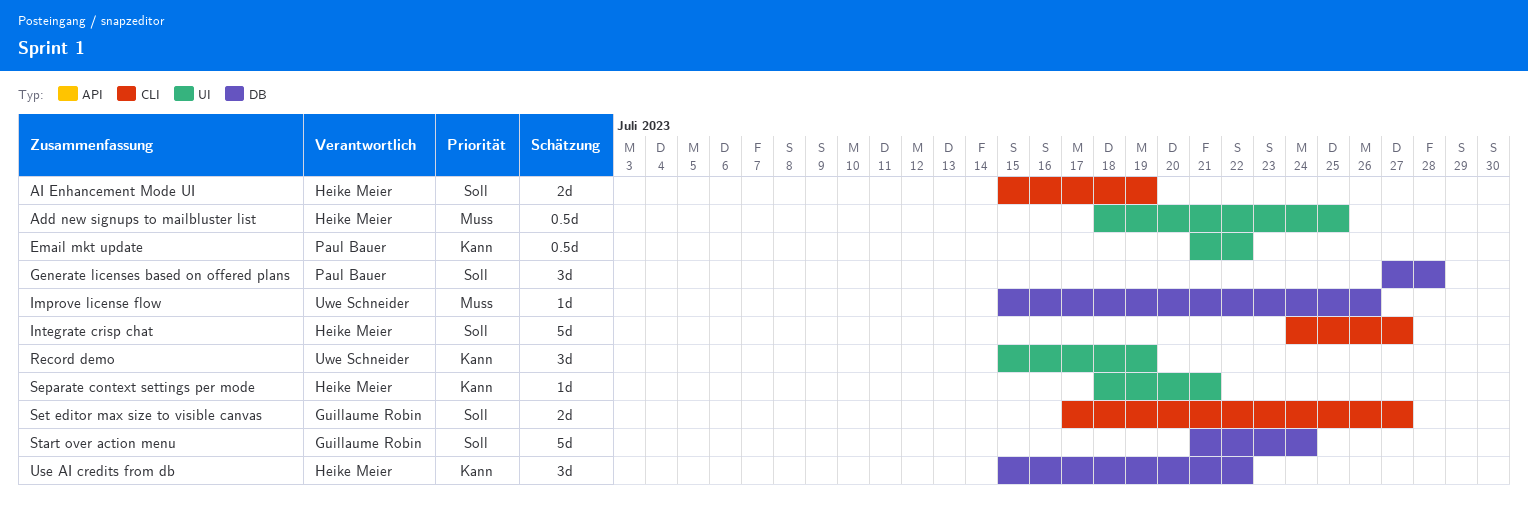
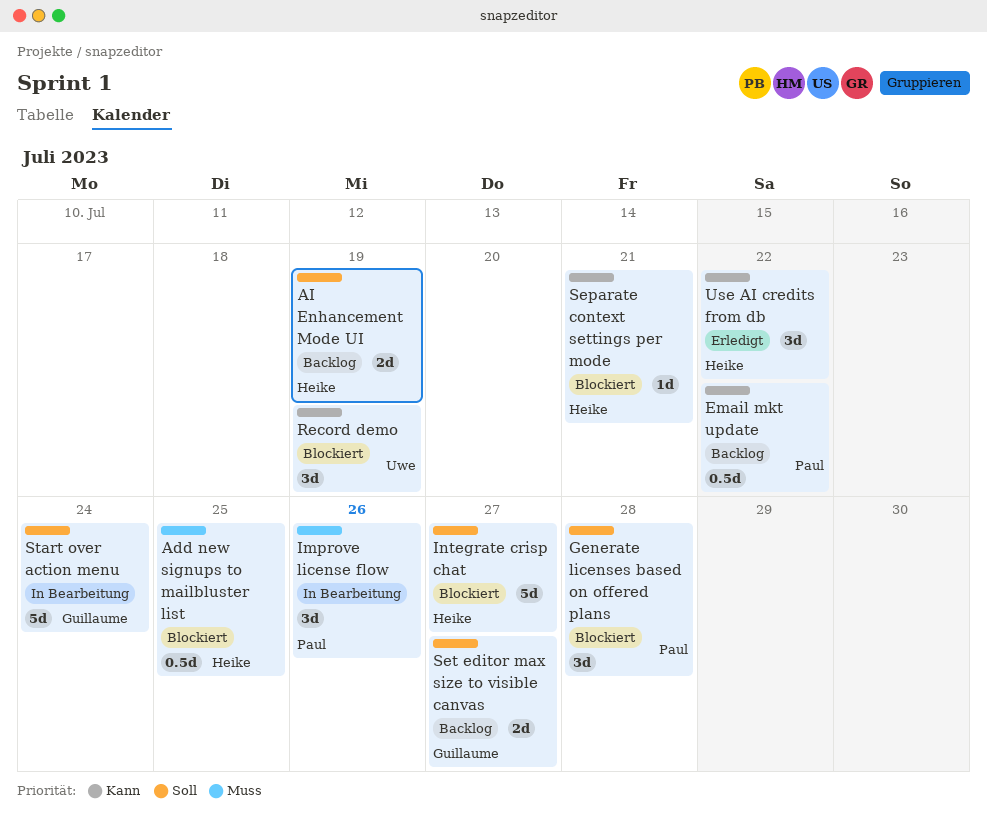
Improve license flow, owner: Uwe Schneider -> Paul Bauer
Improve license flow, estimate: 1d -> 3d

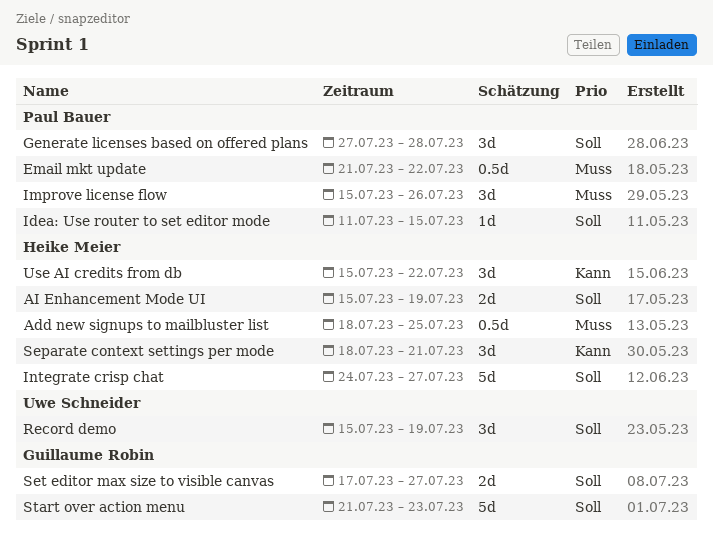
Email mkt update, priority: Kann -> Muss
Idea: Use router to set editor mode: none -> present
Record demo, priority: Kann -> Soll
Separate context settings per mode, estimate: 1d -> 3d
Start over action menu, due: Jul 24 -> Jul 23

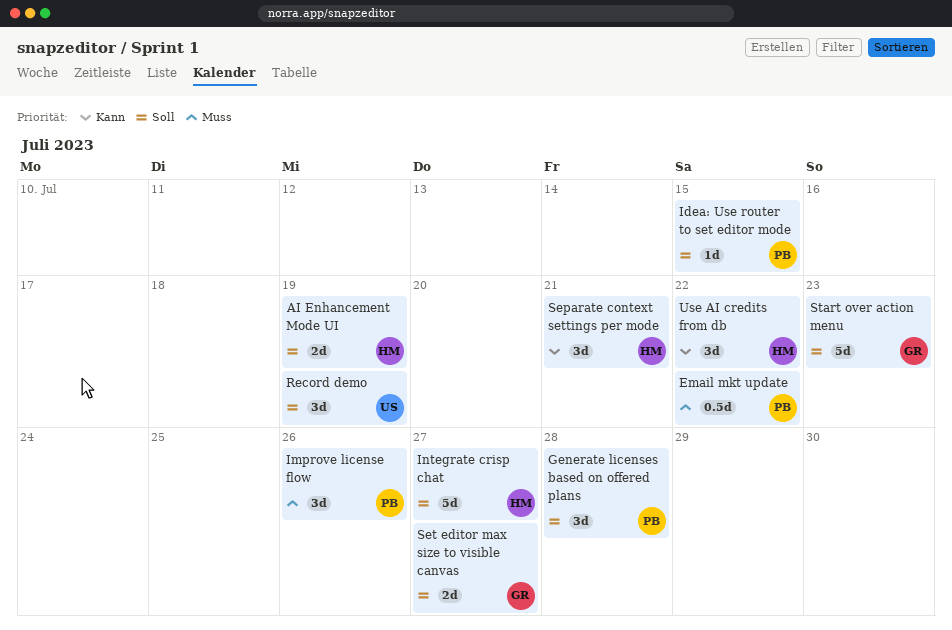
Add new signups to mailbluster list: present -> none

